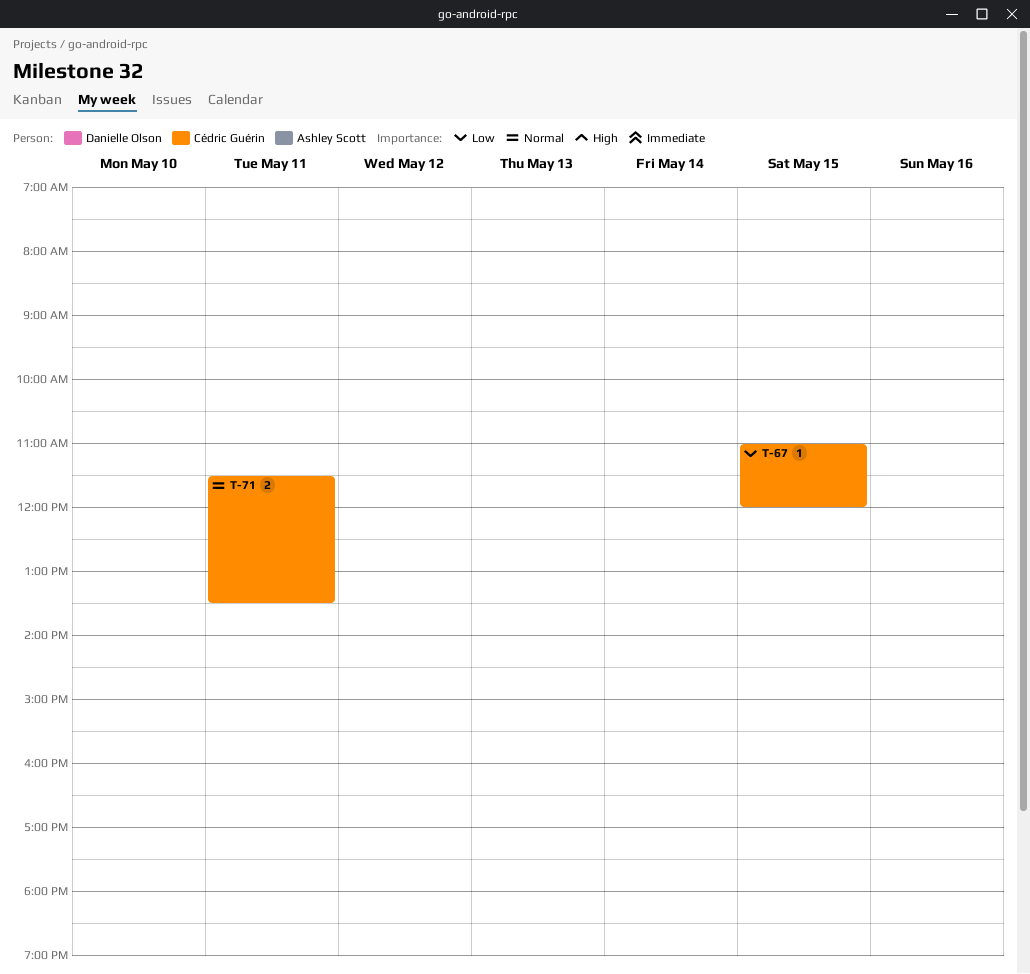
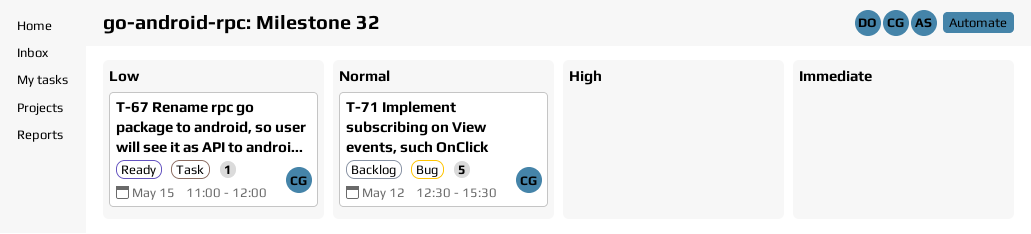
T-71, estimate: 2 -> 5
T-71, day: May 11 -> May 12
T-71, begins: 11:30 -> 12:30
T-71, ends: 13:30 -> 15:30

